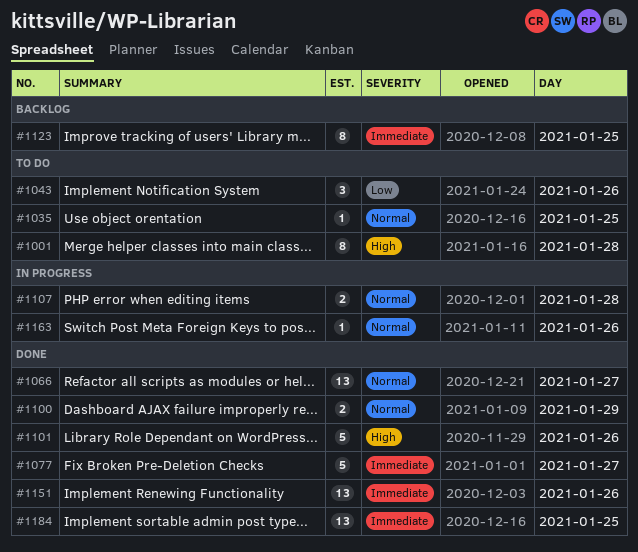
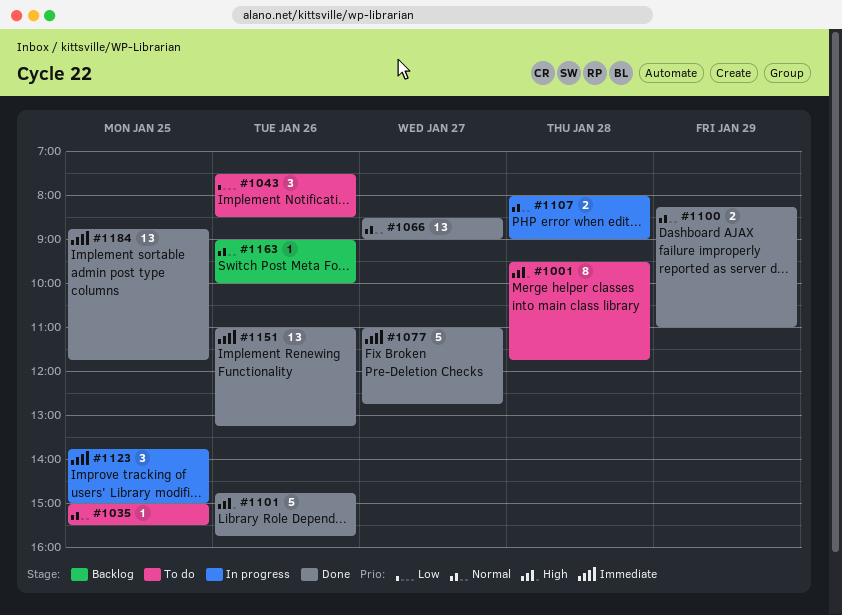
#1123, status: Backlog -> In progress
#1123, estimate: 8 -> 3
#1163, status: In progress -> Backlog

